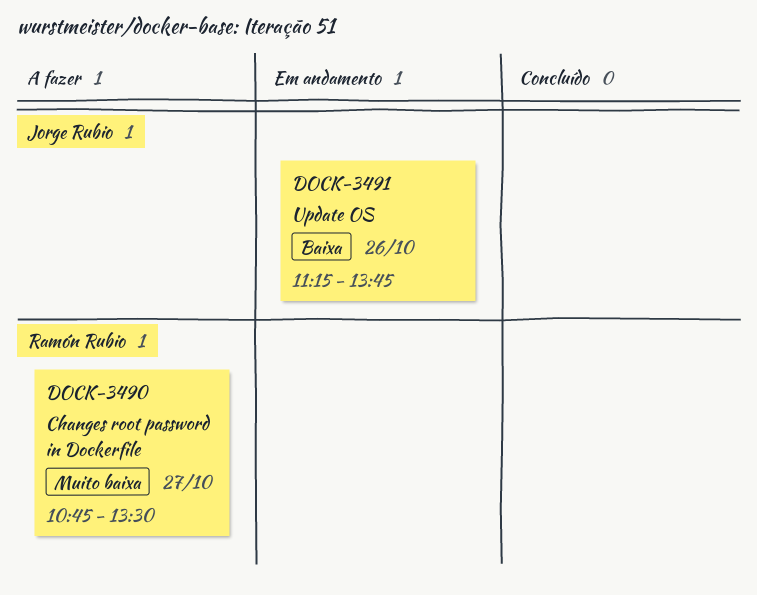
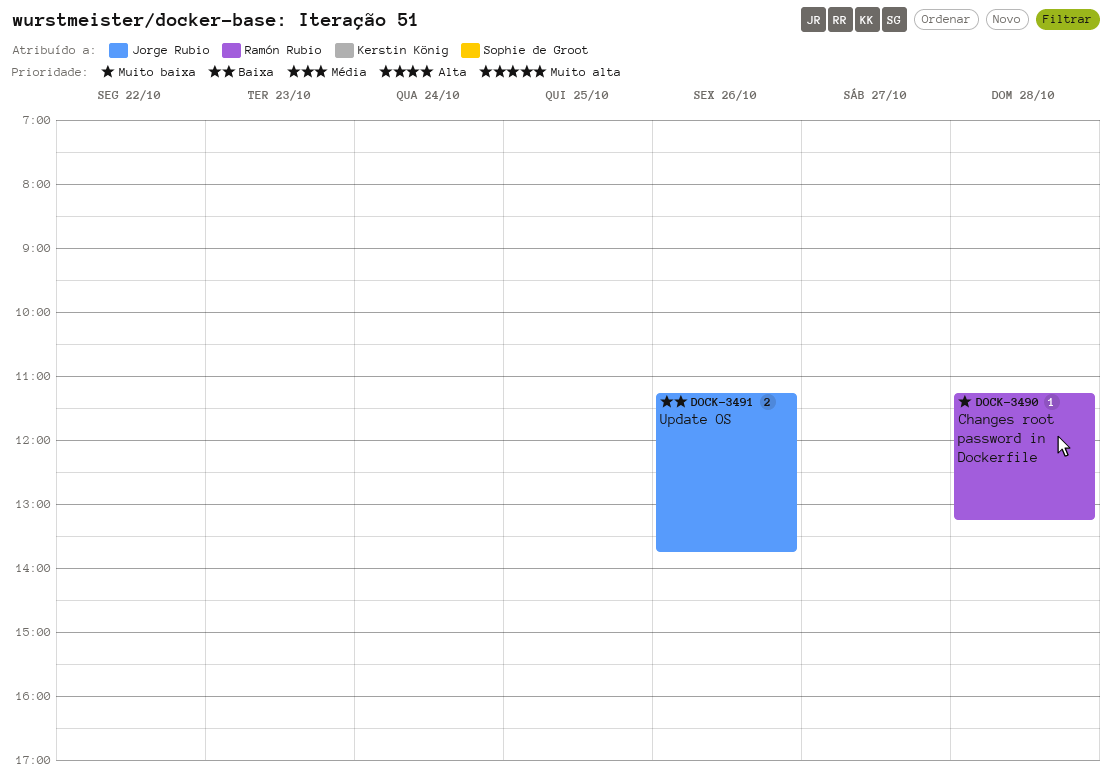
DOCK-3490, day: Oct 27 -> Oct 28
DOCK-3490, begins: 10:45 -> 11:15
DOCK-3490, ends: 13:30 -> 13:15

